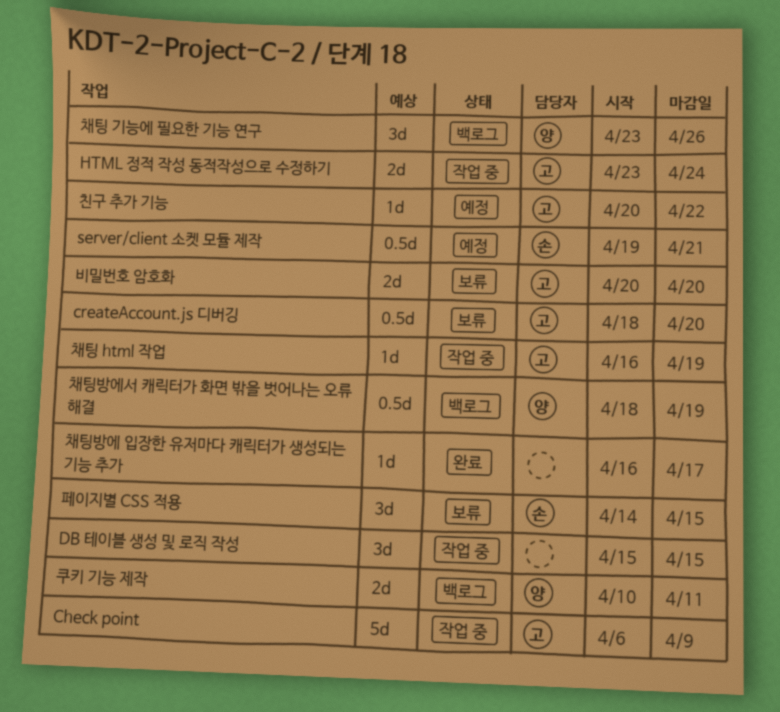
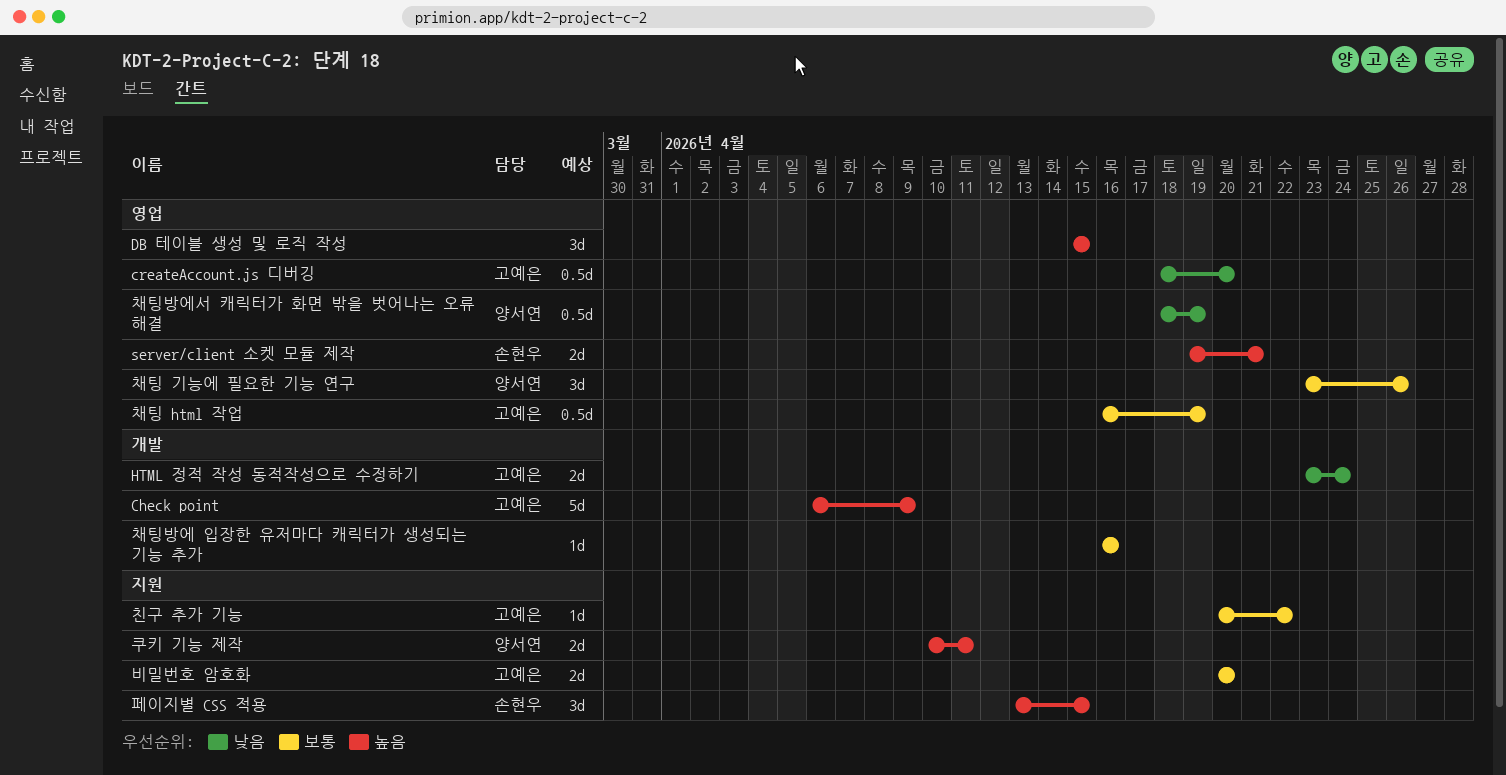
server/client 소켓 모듈 제작, estimate: 0.5d -> 2d
채팅 html 작업, estimate: 1d -> 0.5d
채팅방에 입장한 유저마다 캐릭터가 생성되는 기능 추가, due: Apr 17 -> Apr 16
페이지별 CSS 적용, start: Apr 14 -> Apr 13

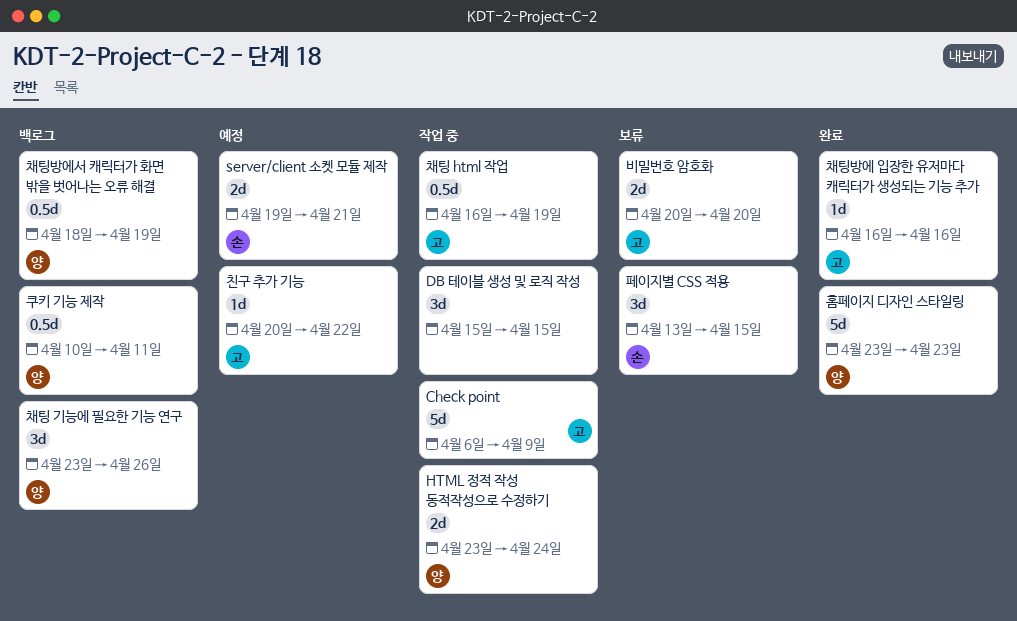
createAccount.js 디버깅: present -> none
HTML 정적 작성 동적작성으로 수정하기, owner: 고예은 -> 양서연
채팅방에 입장한 유저마다 캐릭터가 생성되는 기능 추가, owner: none -> 고예은
쿠키 기능 제작, estimate: 2d -> 0.5d
홈페이지 디자인 스타일링: none -> present

